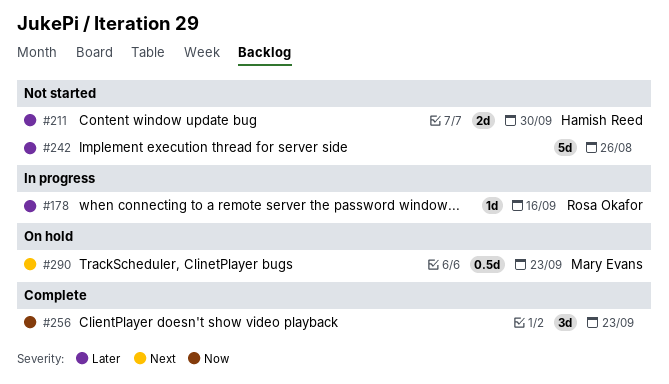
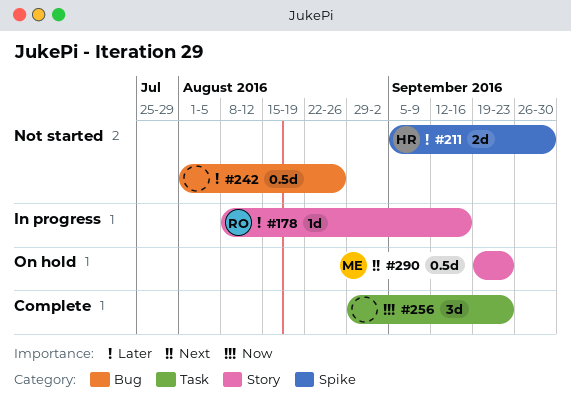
#242, estimate: 5d -> 0.5d

